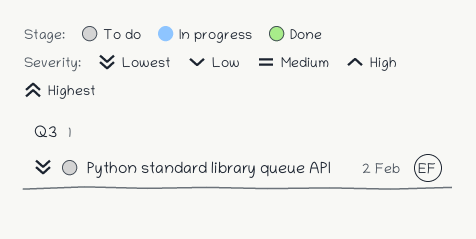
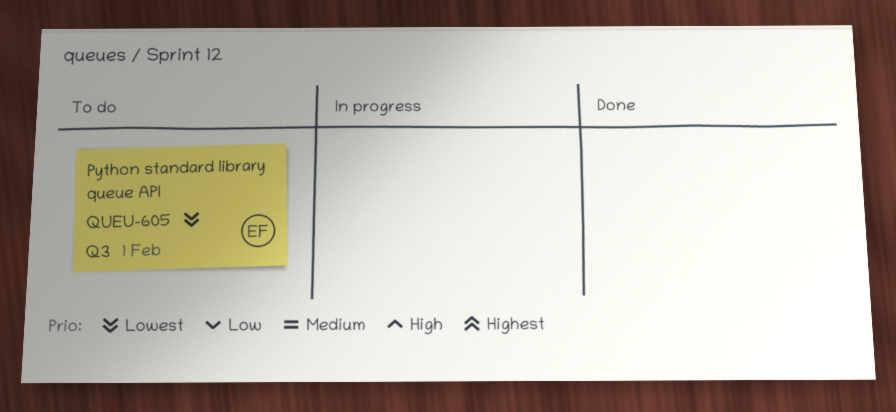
Python standard library queue API, due: Feb 2 -> Feb 1

